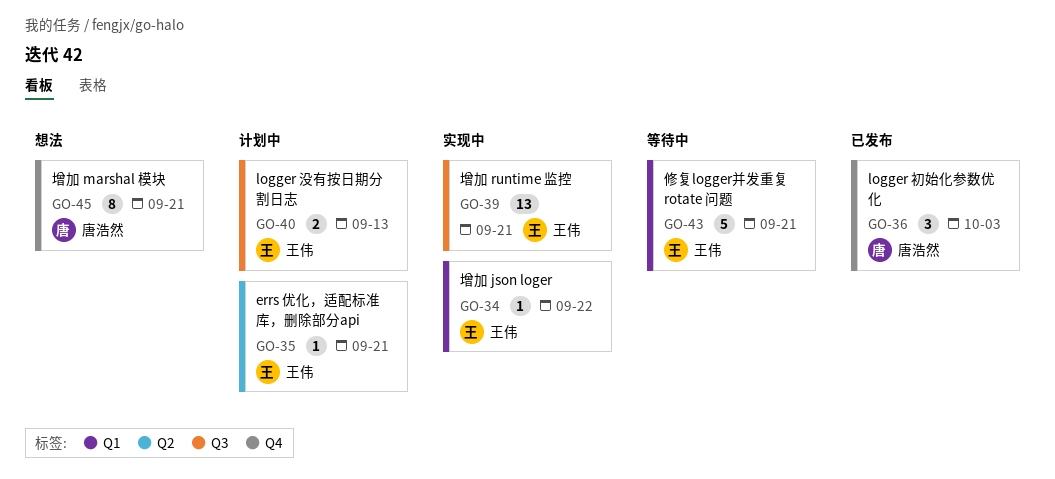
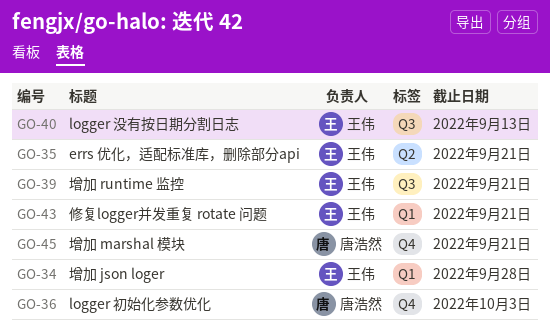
GO-34, due: Sep 22 -> Sep 28

